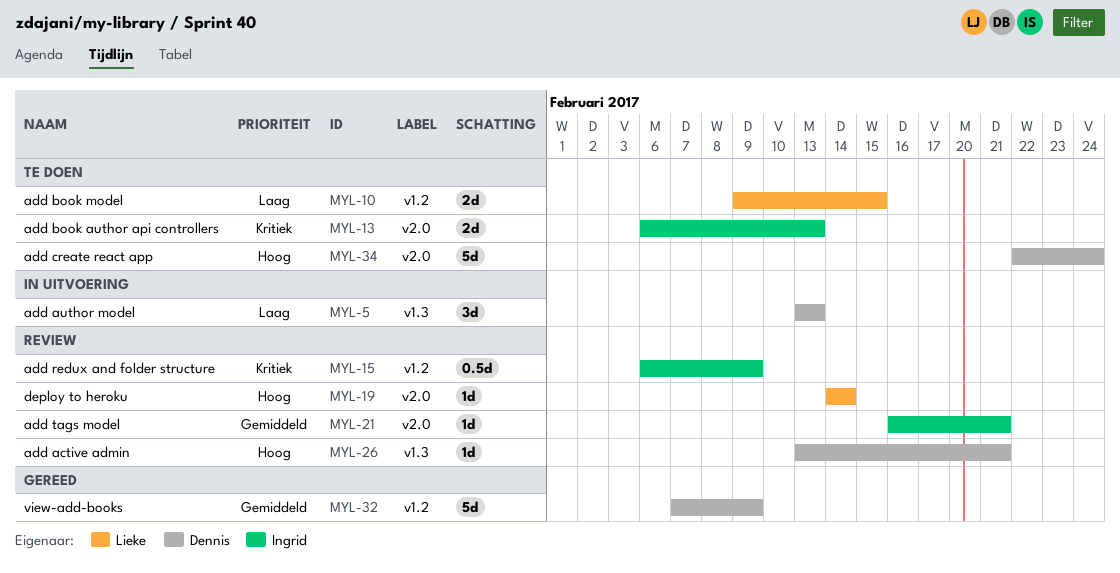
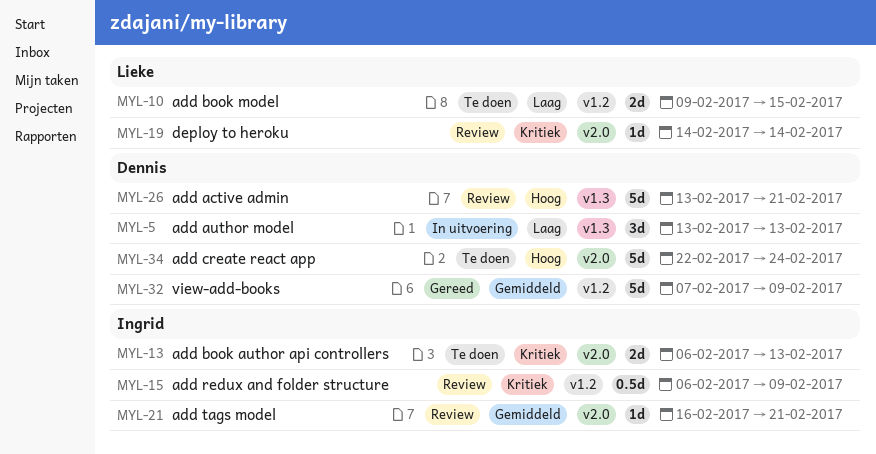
MYL-19, priority: Hoog -> Kritiek
MYL-26, estimate: 1d -> 5d

